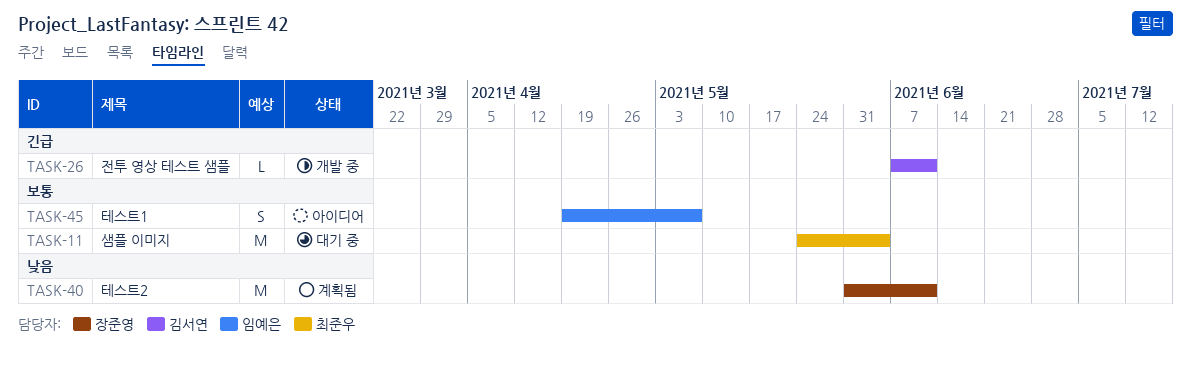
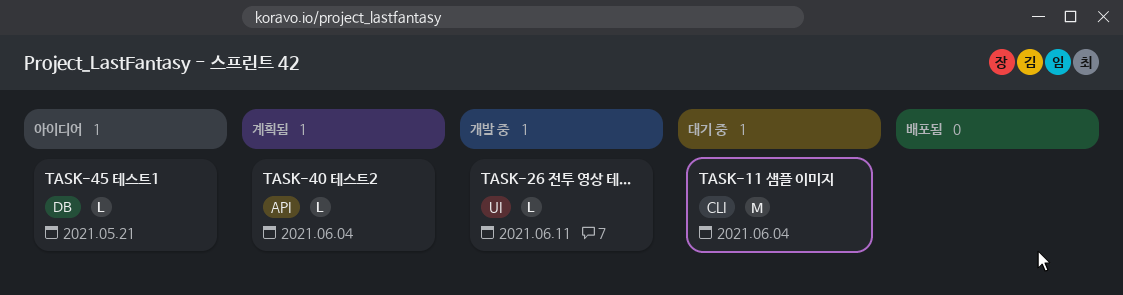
TASK-40, estimate: M -> L
TASK-40, due: Jun 11 -> Jun 4
TASK-45, estimate: S -> L
TASK-45, due: May 7 -> May 21

